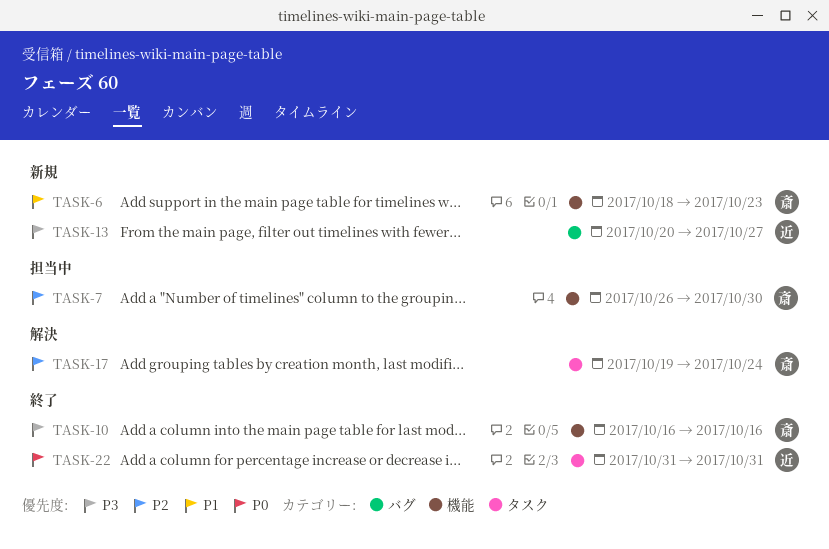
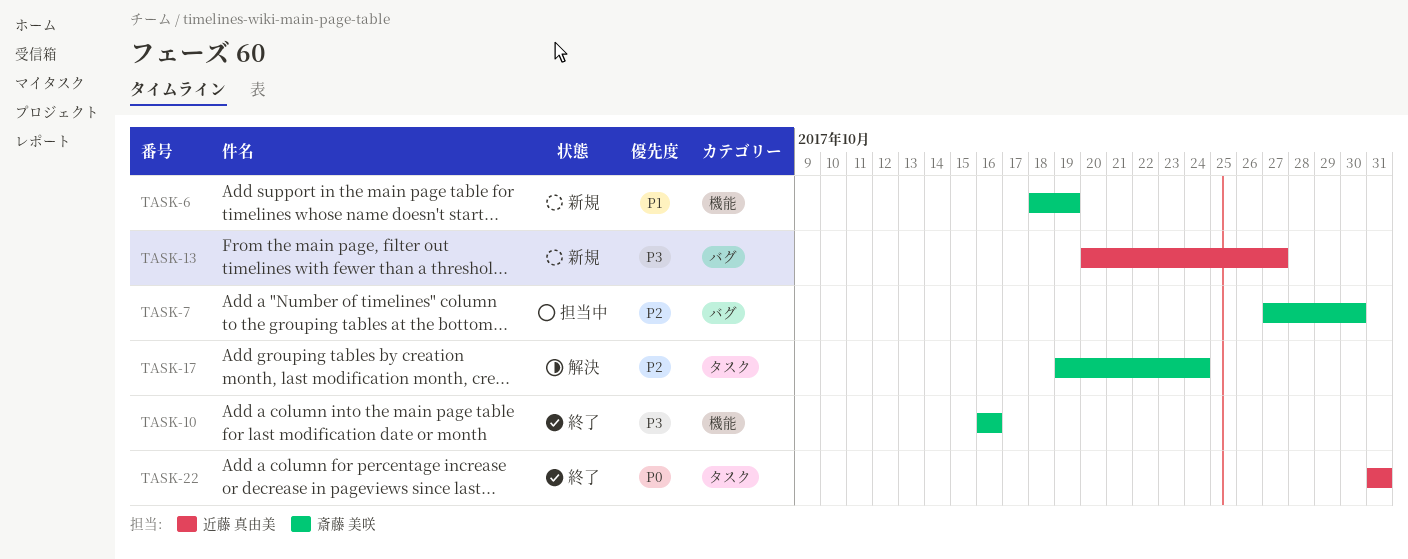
TASK-6, due: Oct 23 -> Oct 19
TASK-7, label: 機能 -> バグ
TASK-7, start: Oct 26 -> Oct 27

